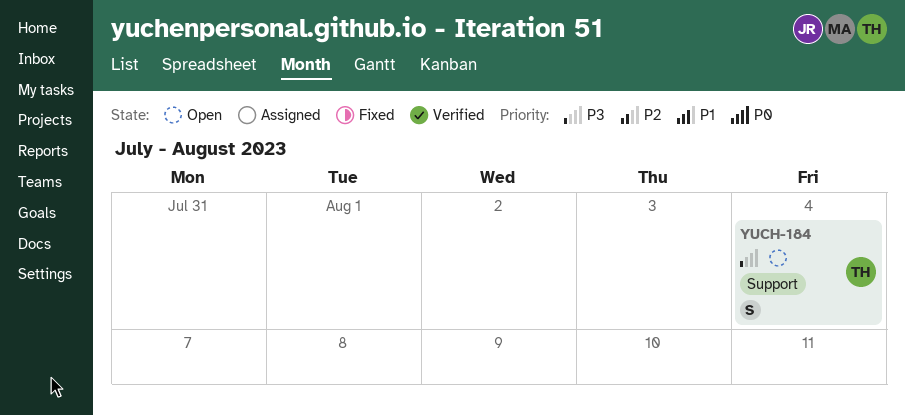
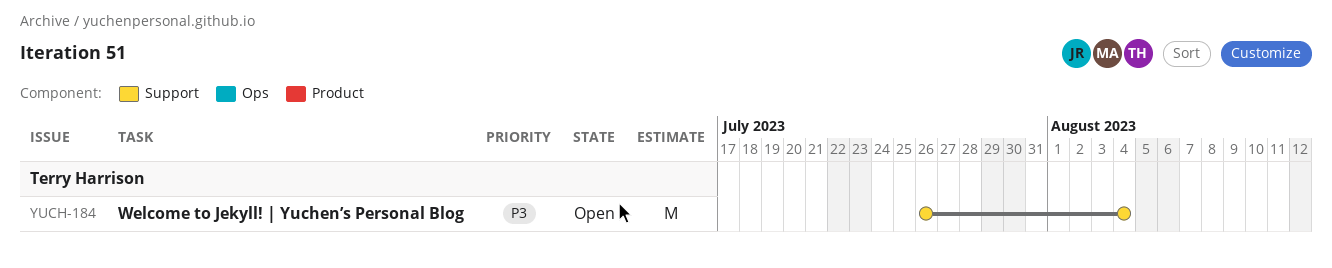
YUCH-184, estimate: S -> M

